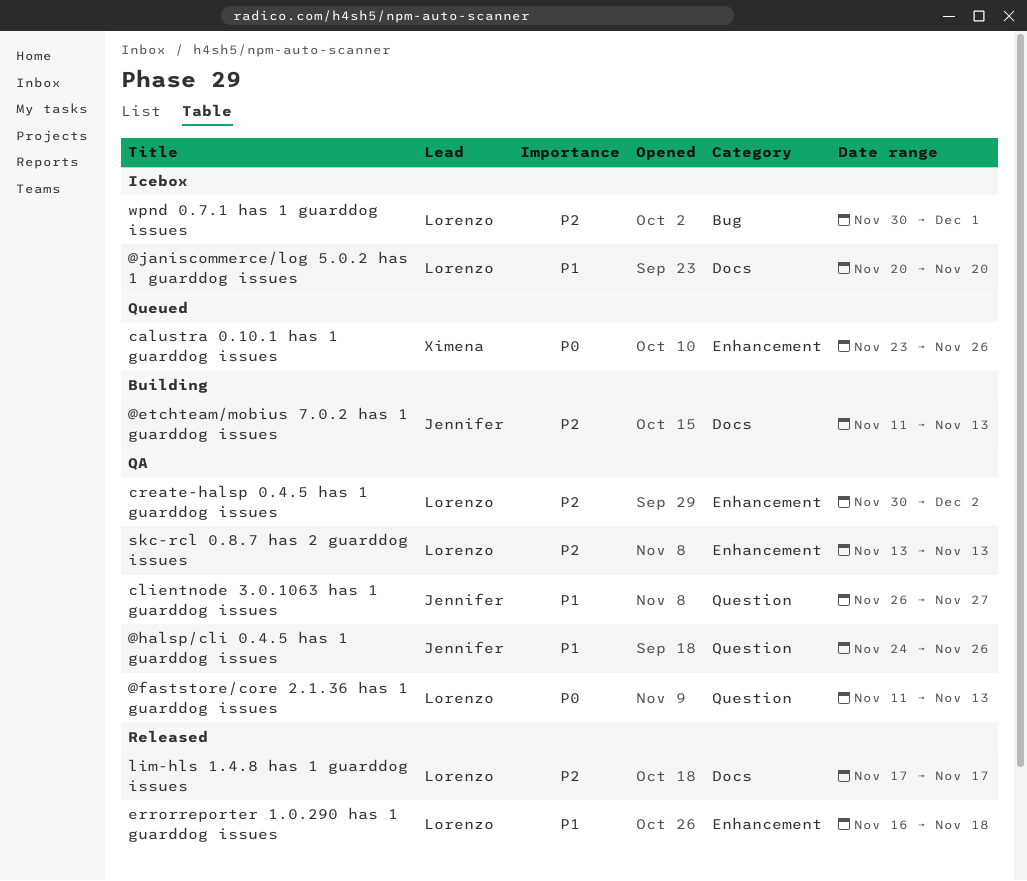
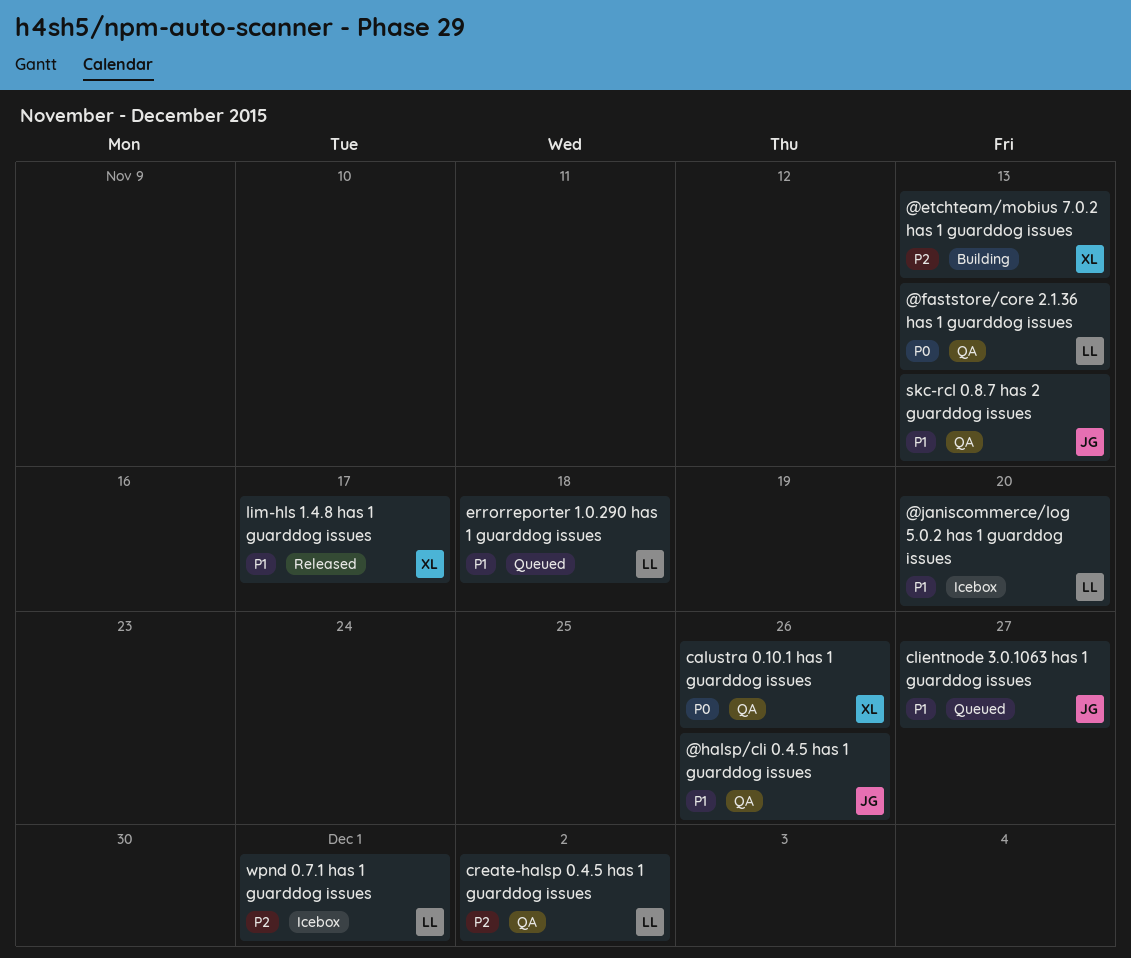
@etchteam/mobius 7.0.2 has 1 guarddog issues, owner: Jennifer -> Ximena
calustra 0.10.1 has 1 guarddog issues, status: Queued -> QA
clientnode 3.0.1063 has 1 guarddog issues, status: QA -> Queued
errorreporter 1.0.290 has 1 guarddog issues, status: Released -> Queued
lim-hls 1.4.8 has 1 guarddog issues, owner: Lorenzo -> Ximena
lim-hls 1.4.8 has 1 guarddog issues, priority: P2 -> P1
skc-rcl 0.8.7 has 2 guarddog issues, owner: Lorenzo -> Jennifer
skc-rcl 0.8.7 has 2 guarddog issues, priority: P2 -> P1

